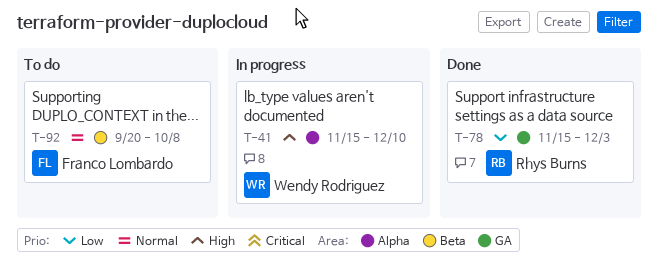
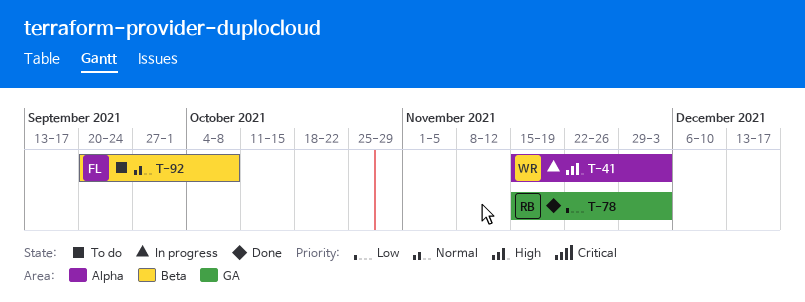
T-41, due: Dec 10 -> Dec 3

